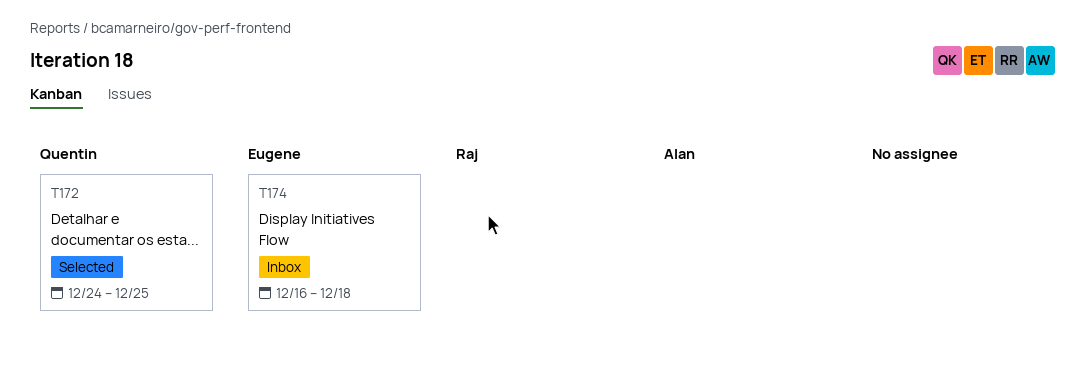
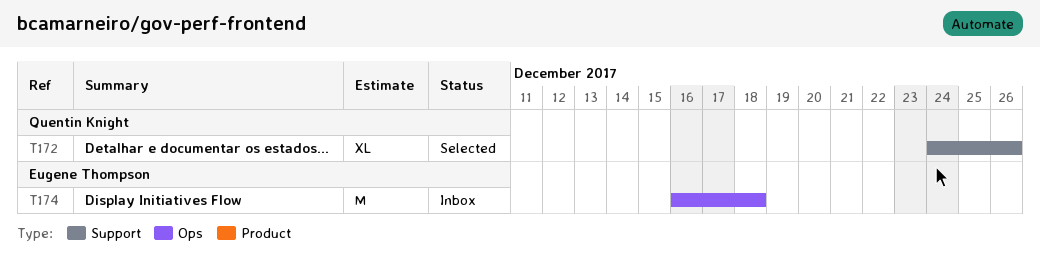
T172, due: Dec 25 -> Dec 26

